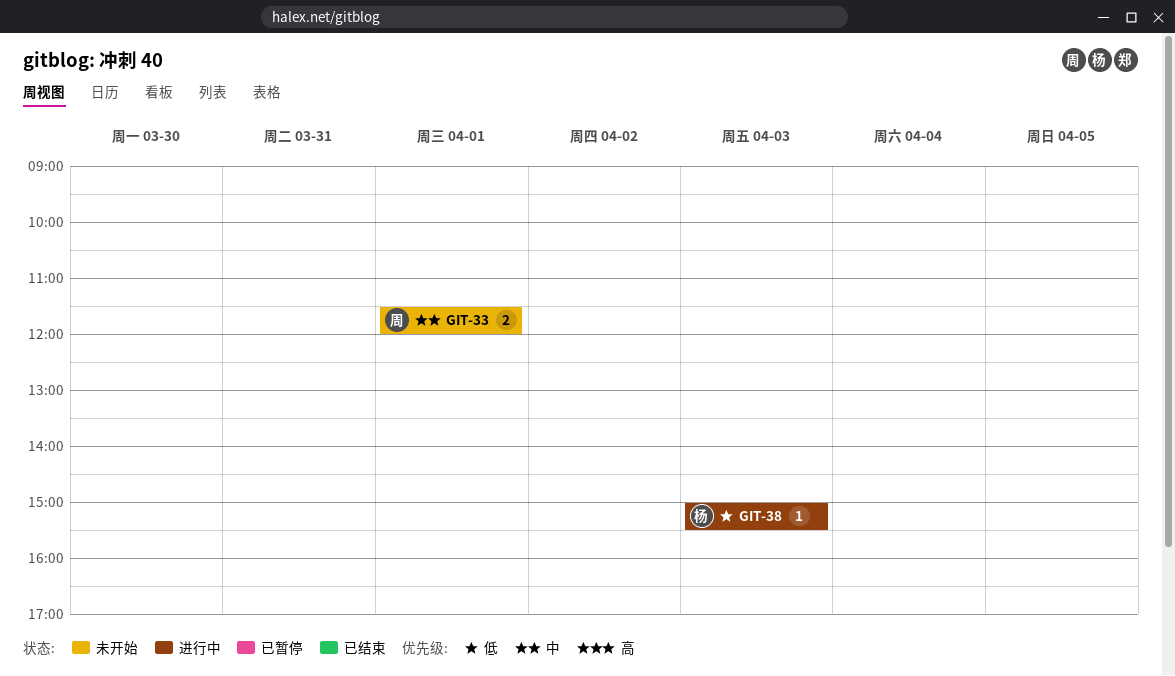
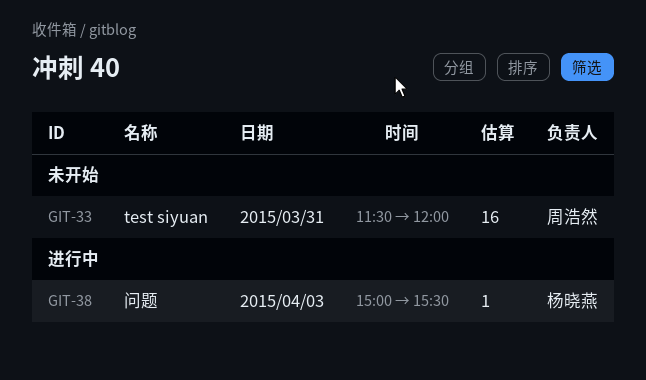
GIT-33, estimate: 2 -> 16
GIT-33, day: Apr 1 -> Mar 31

